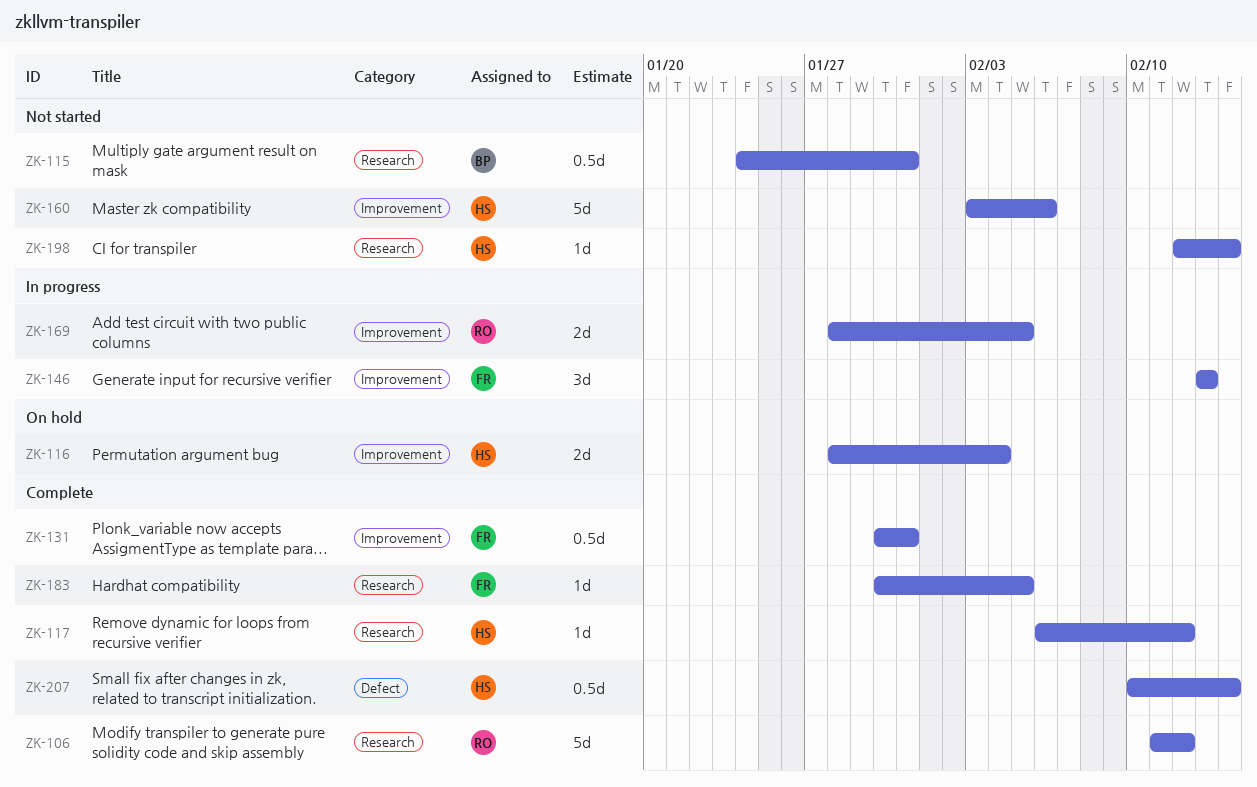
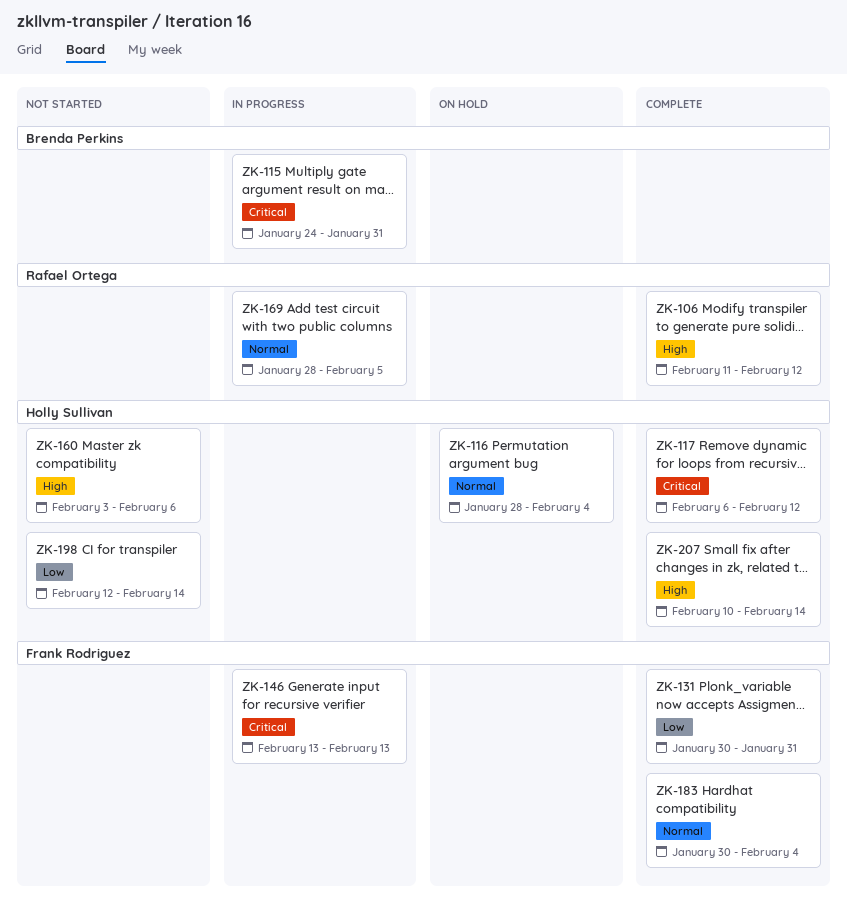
ZK-115, status: Not started -> In progress
ZK-183, due: Feb 5 -> Feb 4

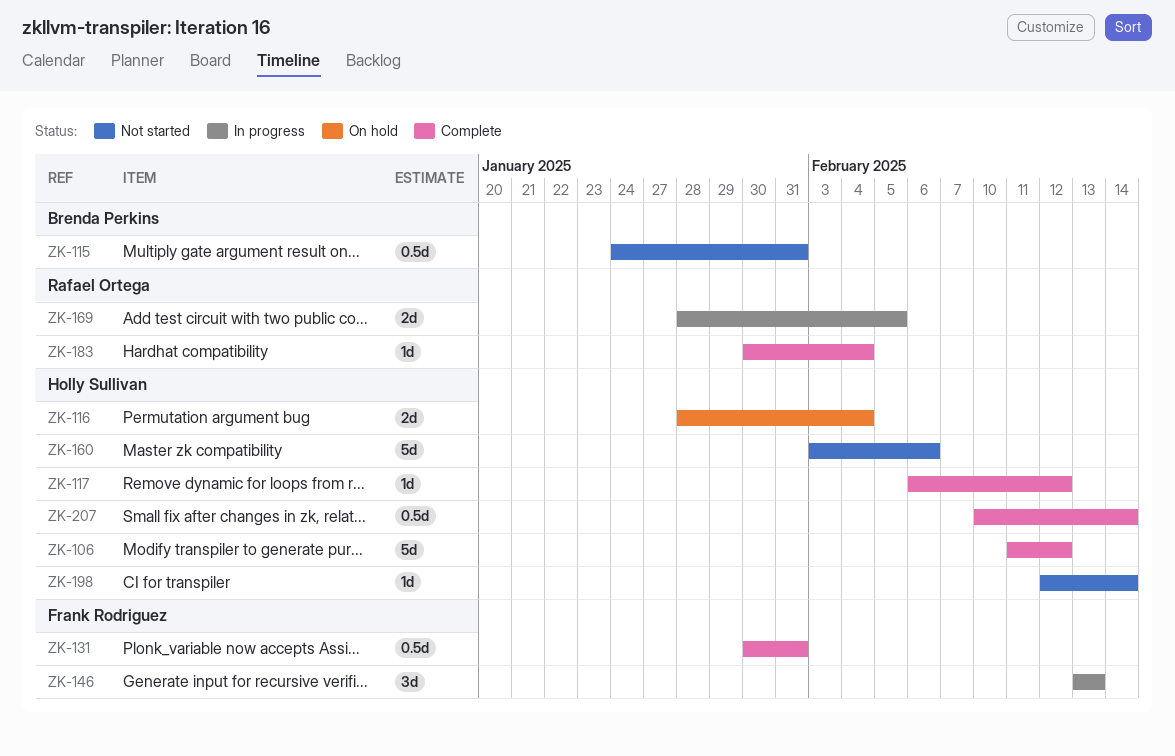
ZK-106, owner: Rafael Ortega -> Holly Sullivan
ZK-115, status: In progress -> Not started
ZK-183, owner: Frank Rodriguez -> Rafael Ortega

